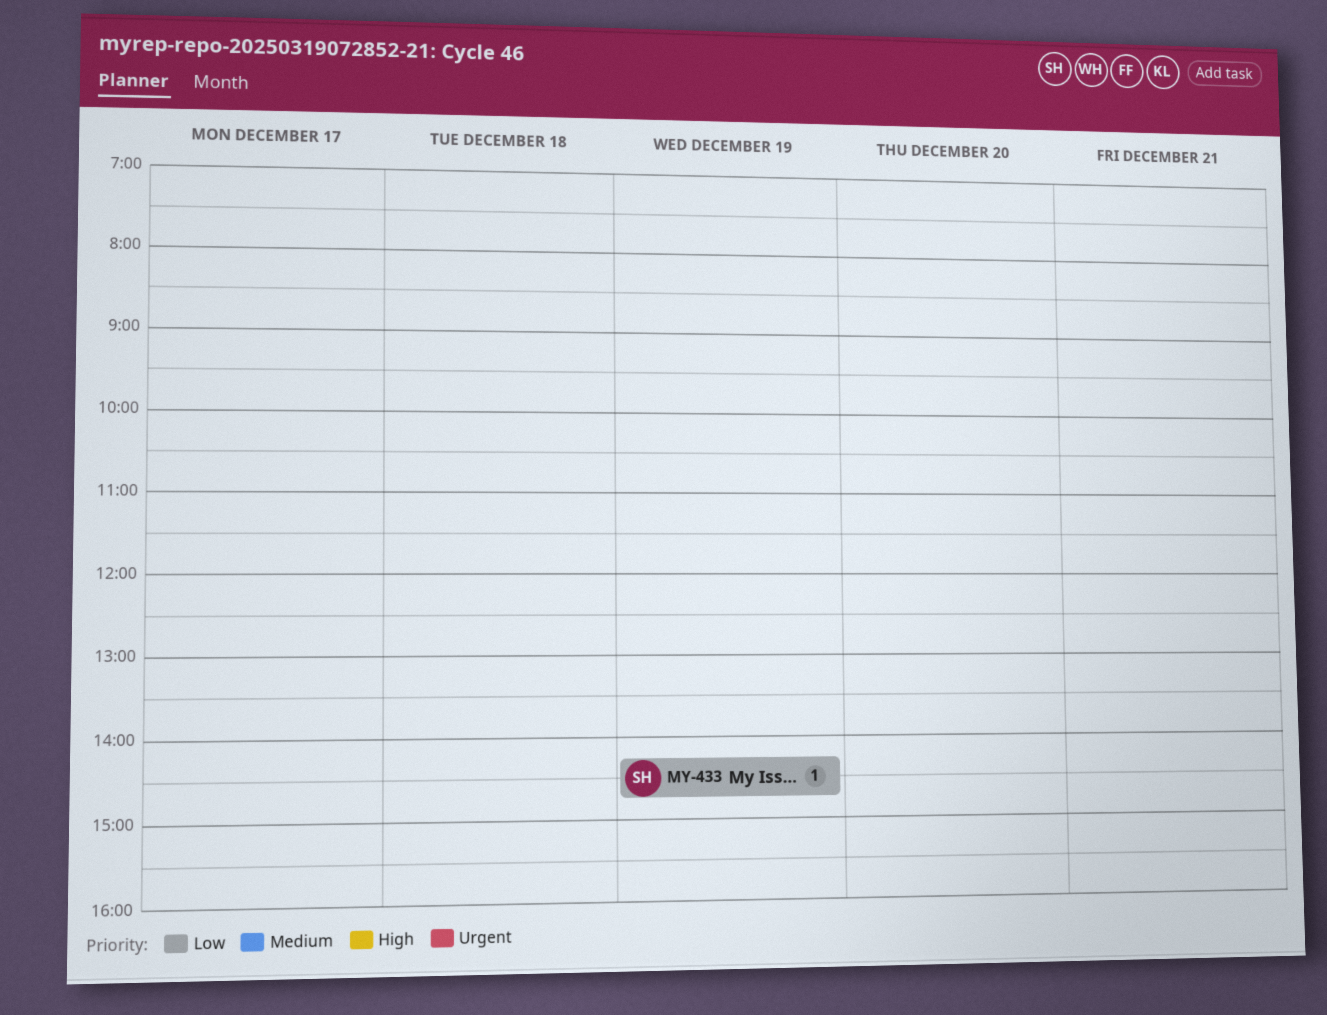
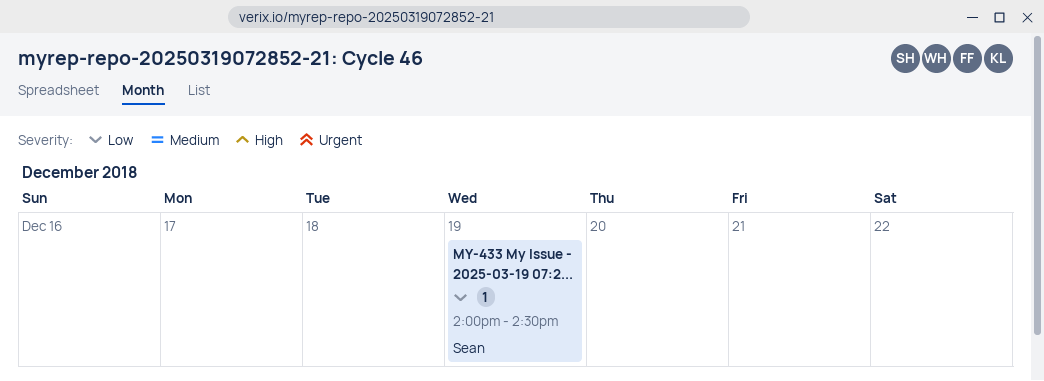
MY-433, begins: 14:15 -> 14:00
MY-433, ends: 14:45 -> 14:30

